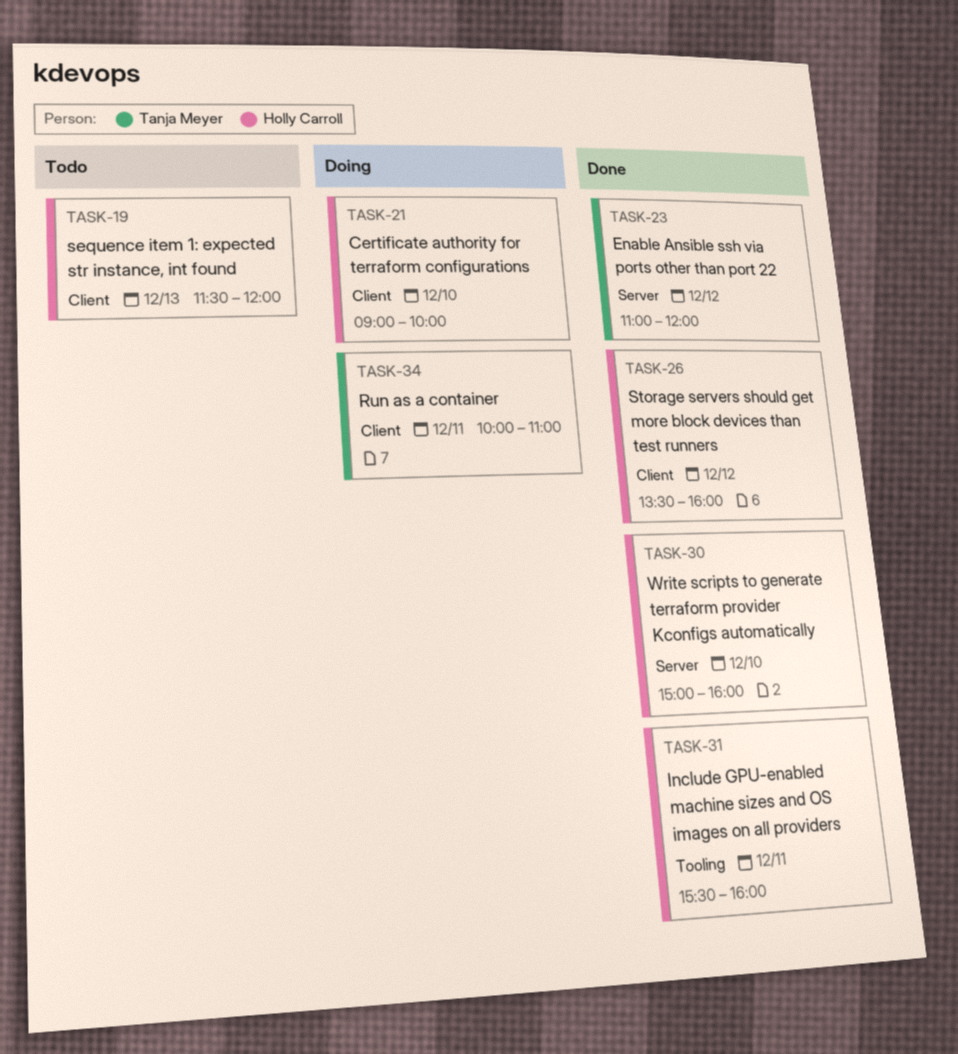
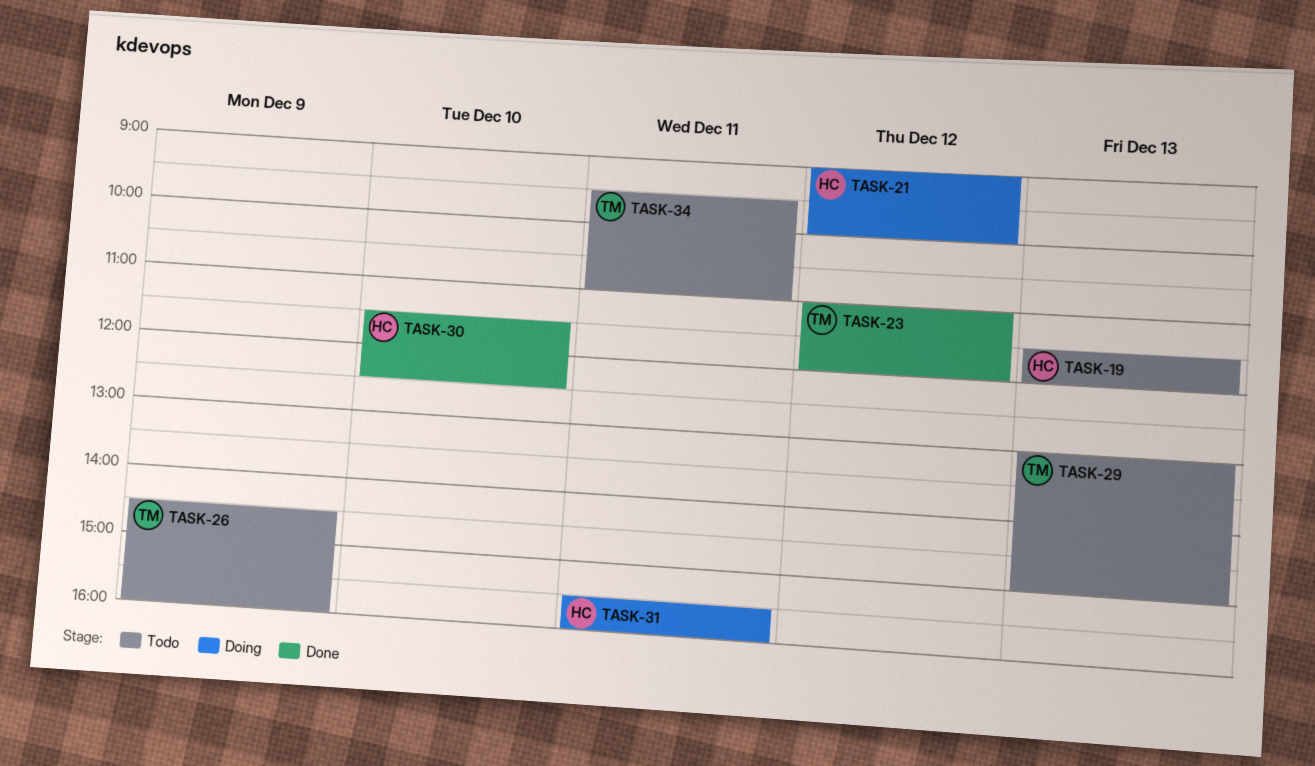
TASK-21, day: Dec 10 -> Dec 12
TASK-26, status: Done -> Todo
TASK-26, owner: Holly Carroll -> Tanja Meyer
TASK-26, day: Dec 12 -> Dec 9
TASK-26, begins: 13:30 -> 14:30
TASK-29: none -> present
TASK-30, begins: 15:00 -> 11:30
TASK-30, ends: 16:00 -> 12:30
TASK-31, status: Done -> Doing
TASK-34, status: Doing -> Todo
TASK-34, begins: 10:00 -> 09:30

